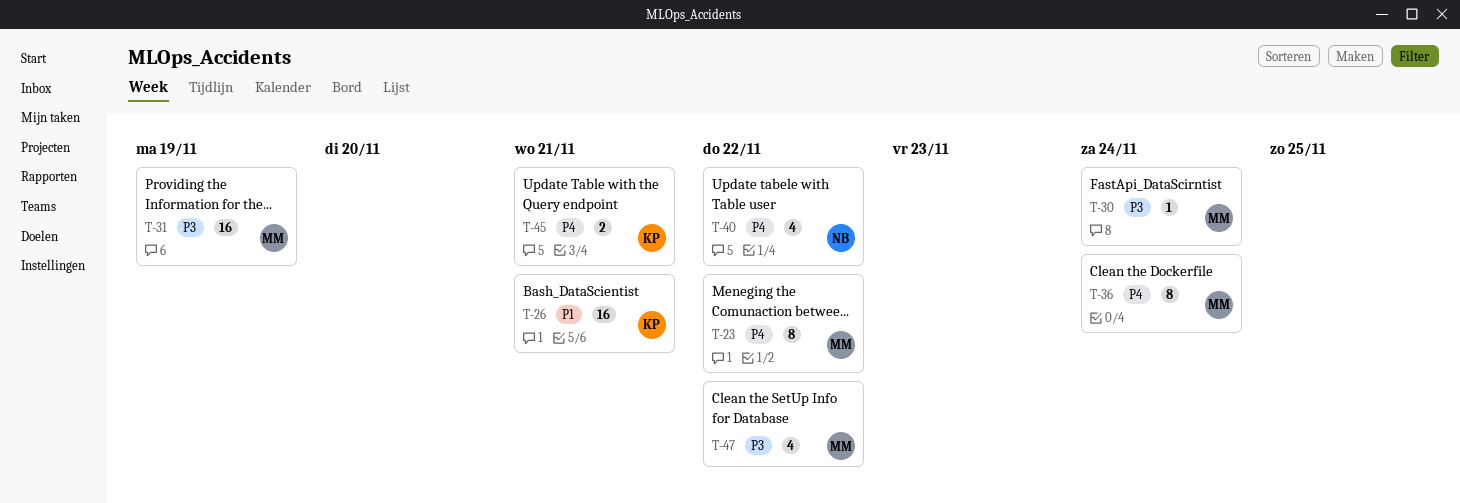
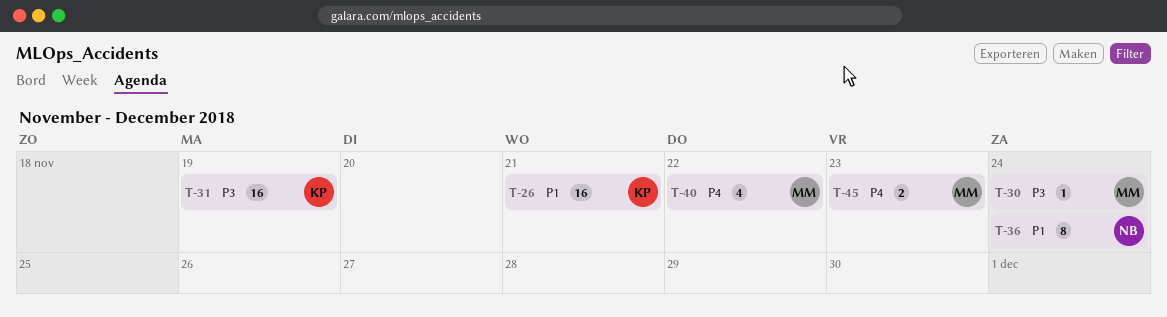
T-23: present -> none
T-31, owner: MM -> KP
T-36, owner: MM -> NB
T-36, priority: P4 -> P1
T-40, owner: NB -> MM
T-45, owner: KP -> MM
T-45, due: Nov 21 -> Nov 23
T-47: present -> none

